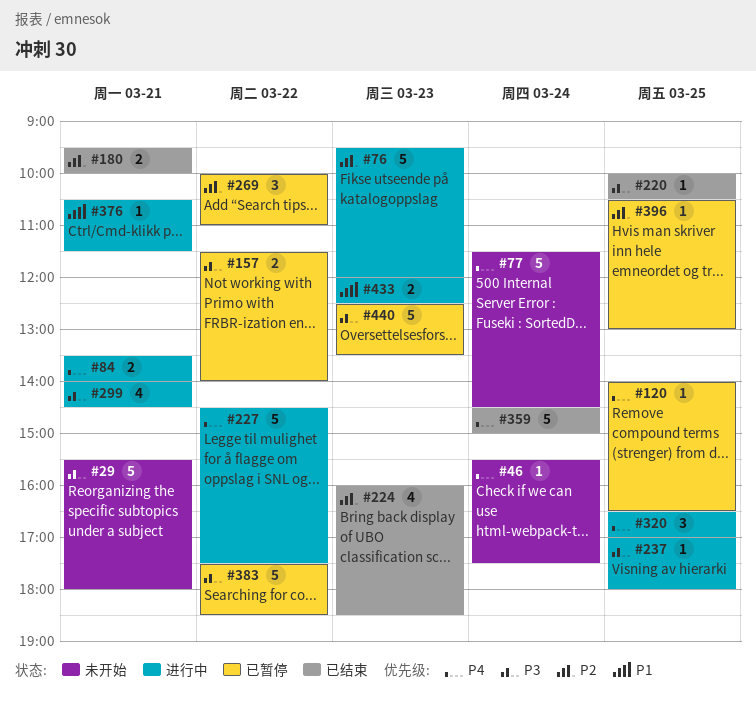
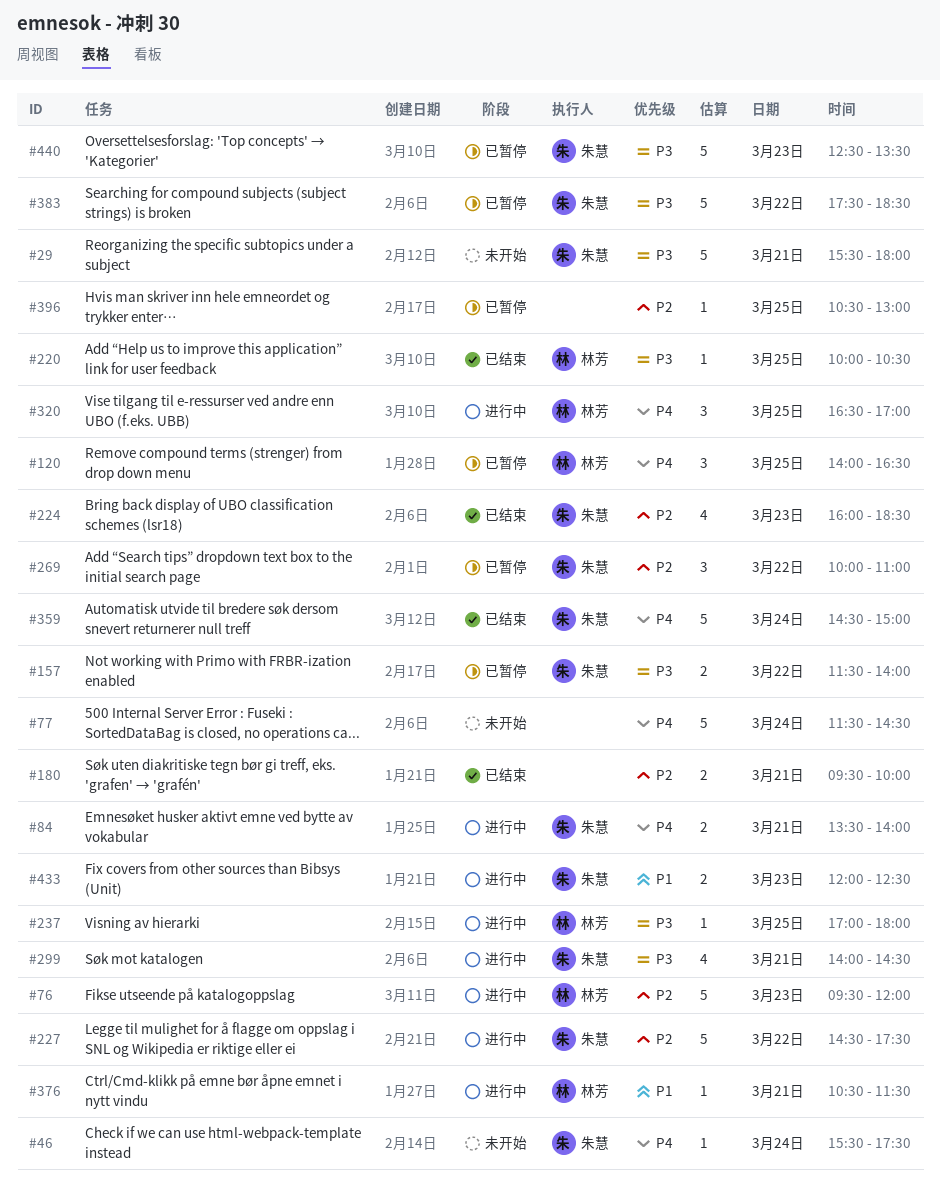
#120, estimate: 1 -> 3
#227, priority: P4 -> P2

